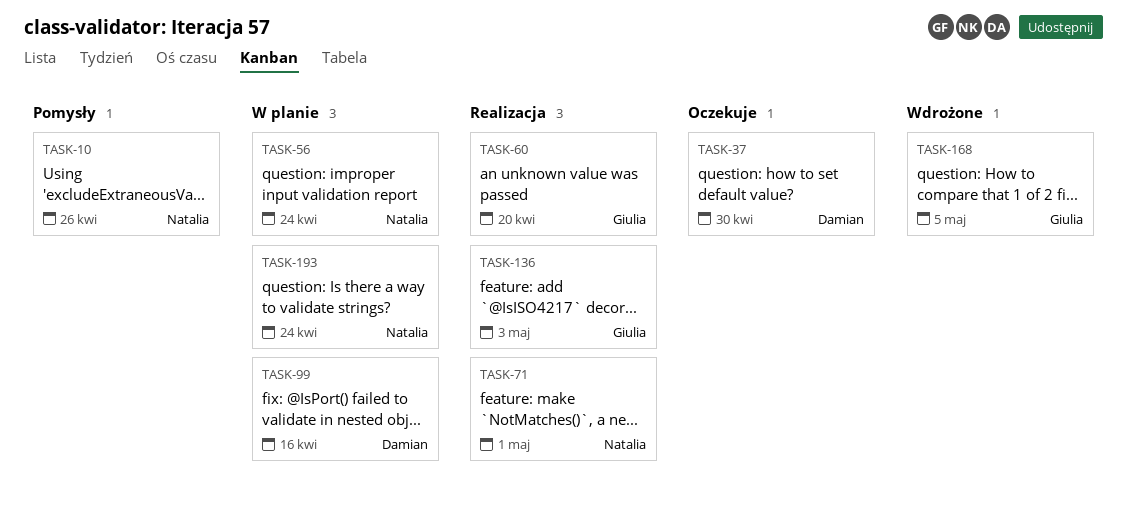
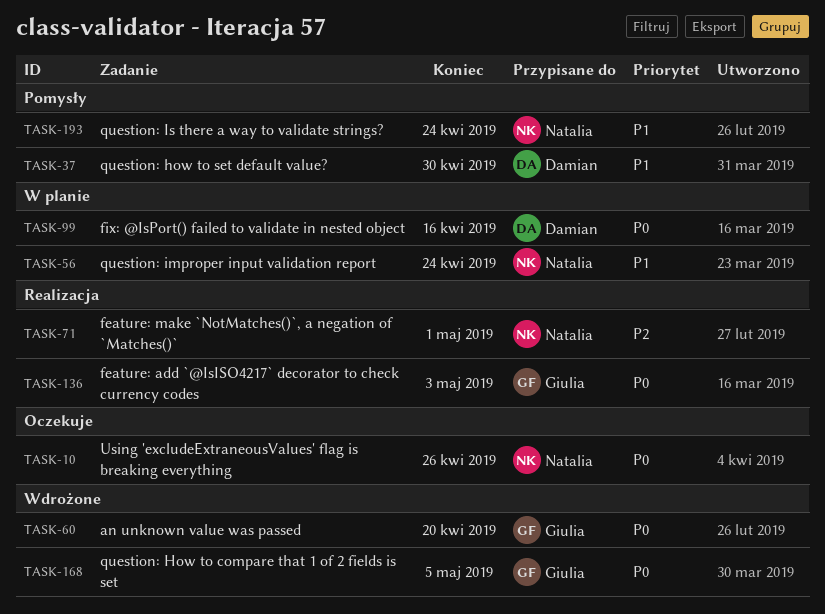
TASK-10, status: Pomysły -> Oczekuje
TASK-37, status: Oczekuje -> Pomysły
TASK-60, status: Realizacja -> Wdrożone
TASK-193, status: W planie -> Pomysły

